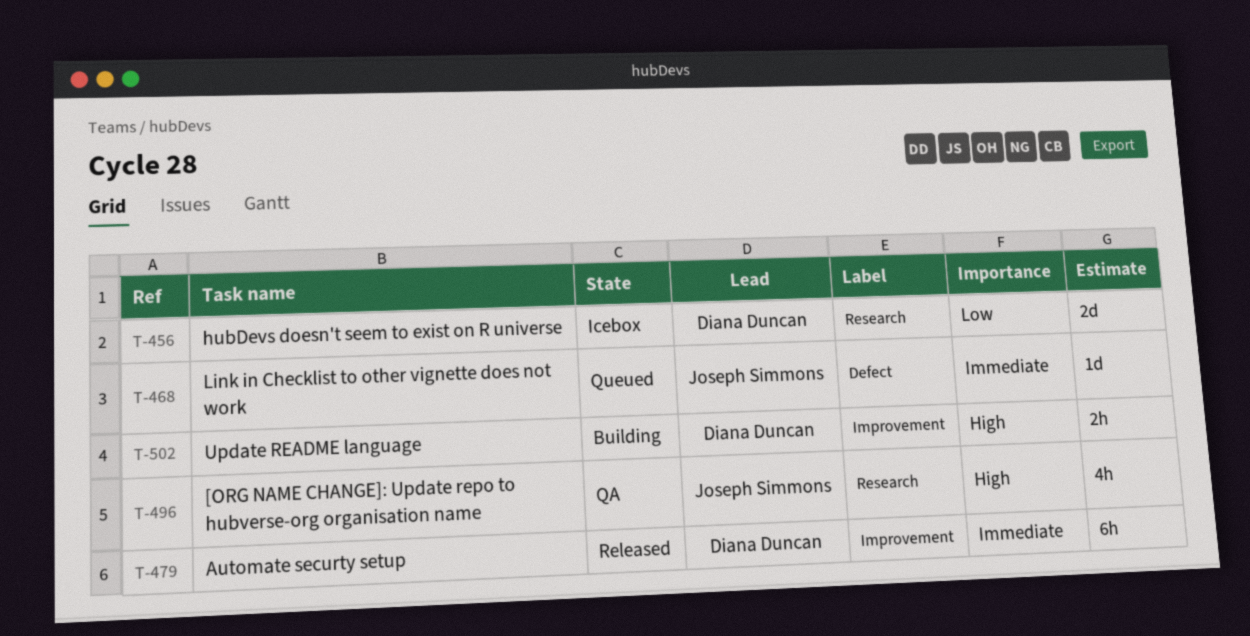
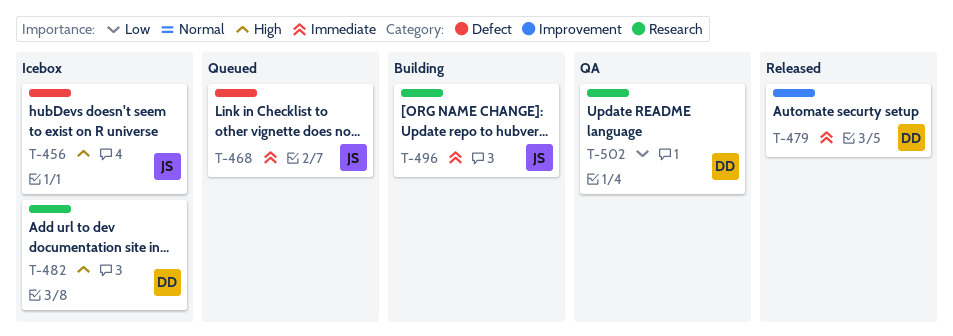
T-456, owner: Diana Duncan -> Joseph Simmons
T-456, priority: Low -> High
T-456, label: Research -> Defect
T-482: none -> present
T-496, status: QA -> Building
T-496, priority: High -> Immediate
T-502, status: Building -> QA
T-502, priority: High -> Low
T-502, label: Improvement -> Research

